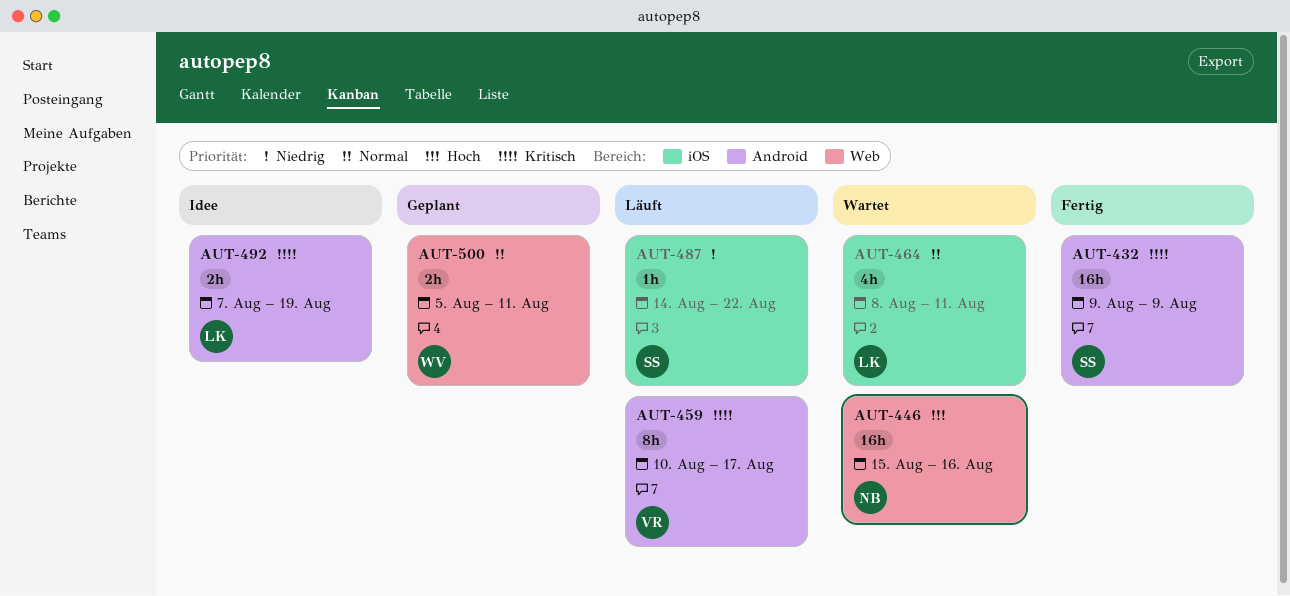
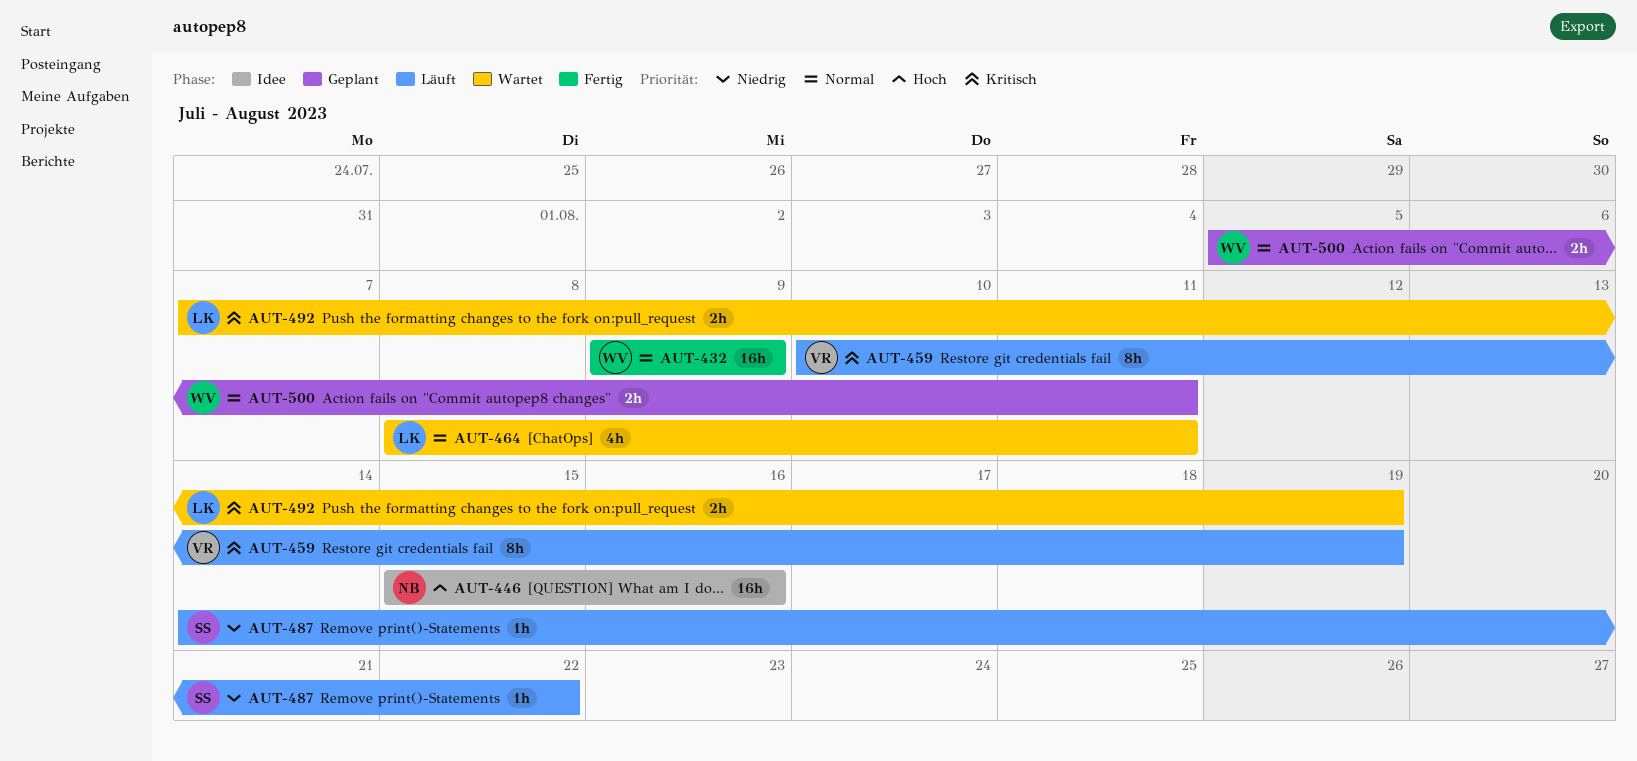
AUT-432, owner: SS -> WV
AUT-432, priority: Kritisch -> Normal
AUT-446, status: Wartet -> Idee
AUT-459, due: Aug 17 -> Aug 19
AUT-492, status: Idee -> Wartet

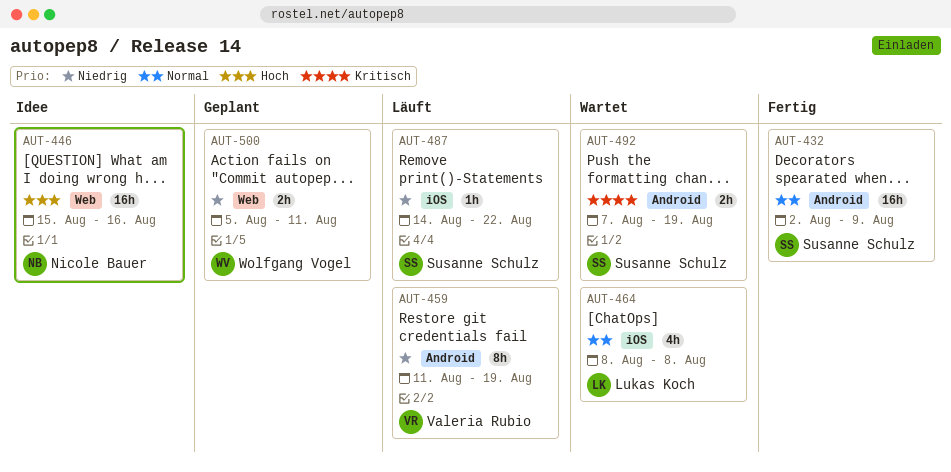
AUT-432, owner: Wolfgang Vogel -> Susanne Schulz
AUT-432, start: Aug 9 -> Aug 2
AUT-459, priority: Kritisch -> Niedrig
AUT-459, start: Aug 10 -> Aug 11
AUT-464, due: Aug 11 -> Aug 8
AUT-492, owner: Lukas Koch -> Susanne Schulz
AUT-500, priority: Normal -> Niedrig

